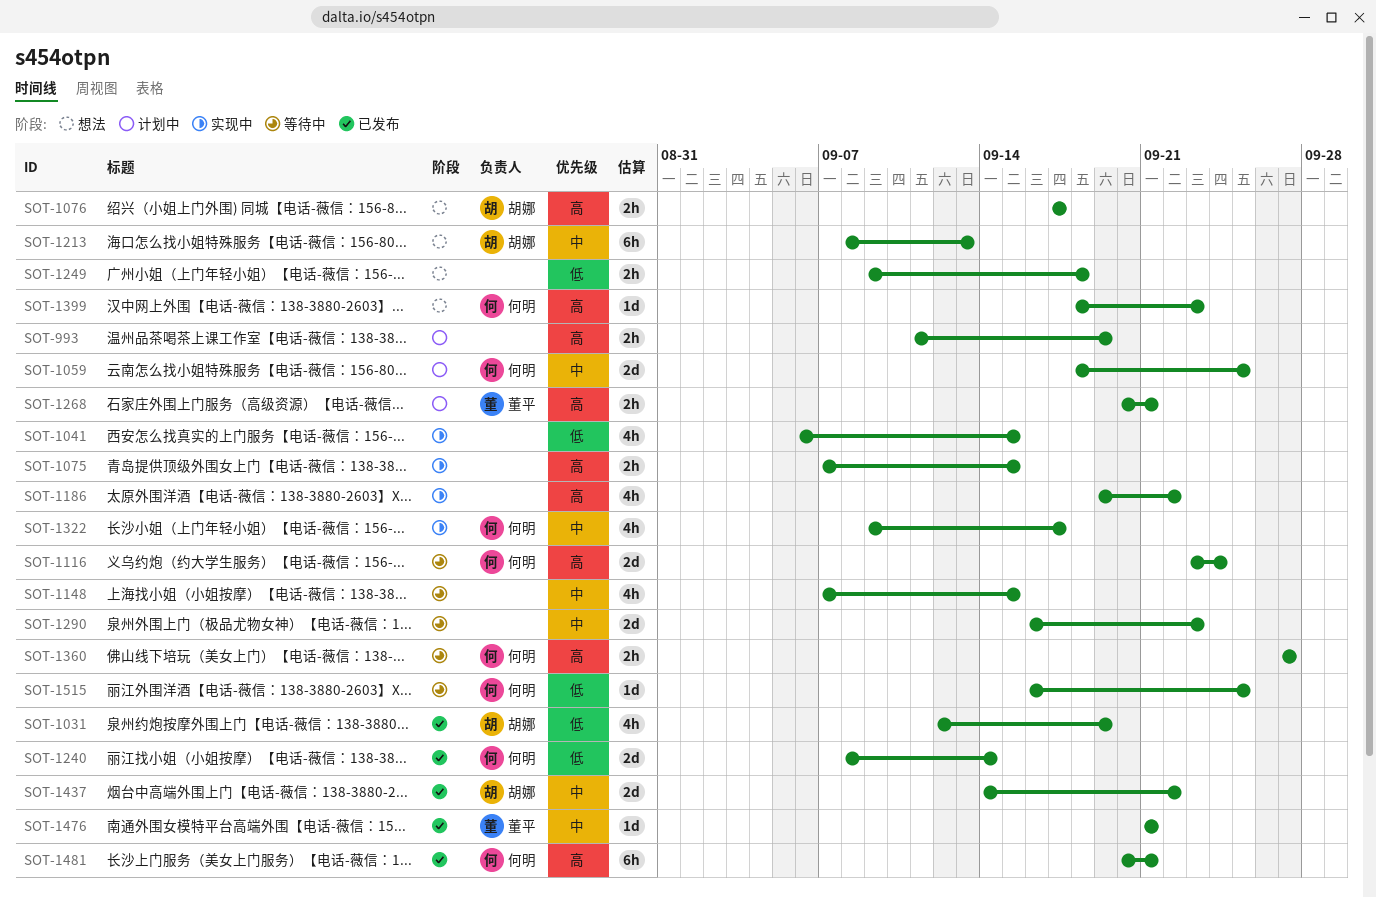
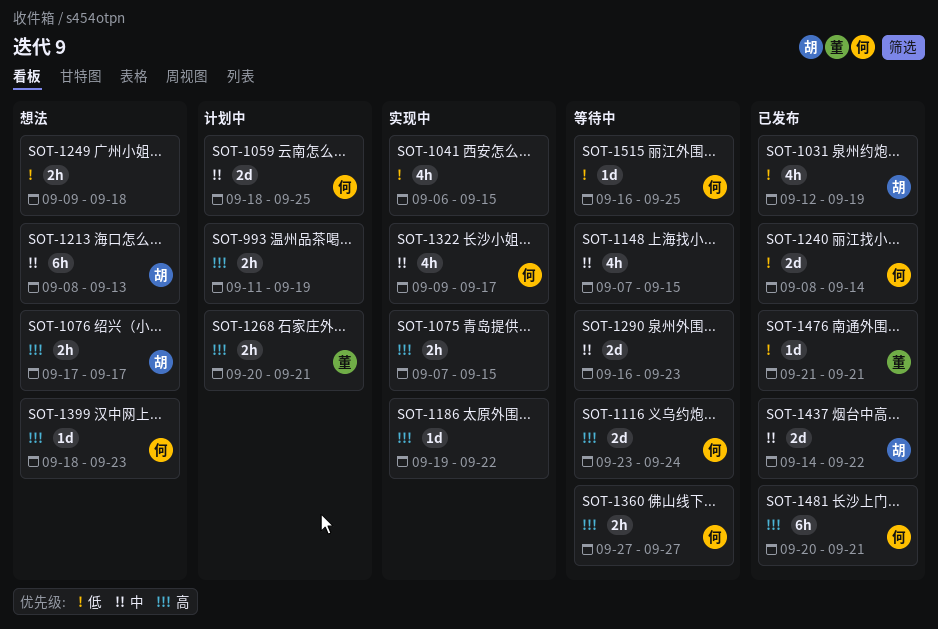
SOT-1186, estimate: 4h -> 1d
SOT-1476, priority: 中 -> 低

